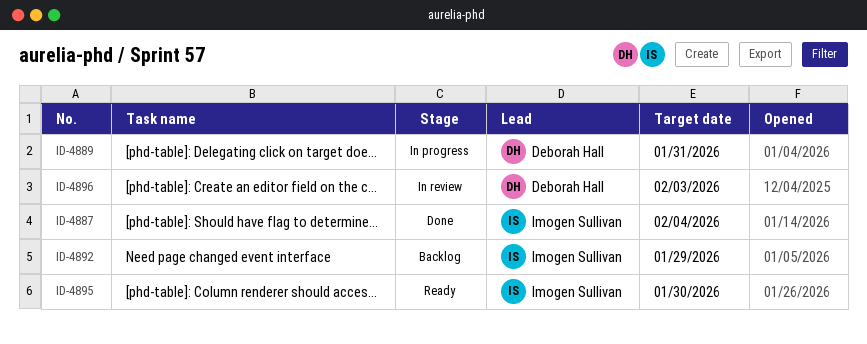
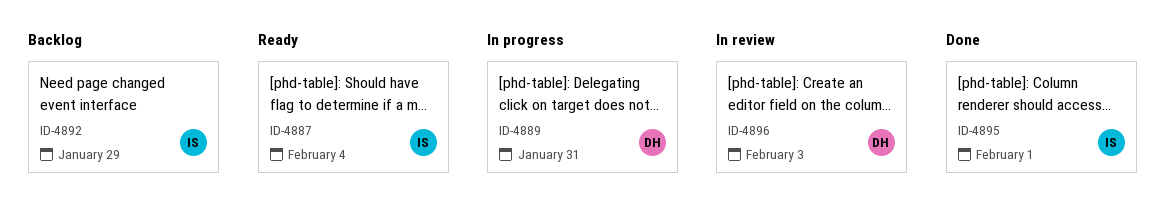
ID-4887, status: Done -> Ready
ID-4895, status: Ready -> Done
ID-4895, due: Jan 30 -> Feb 1

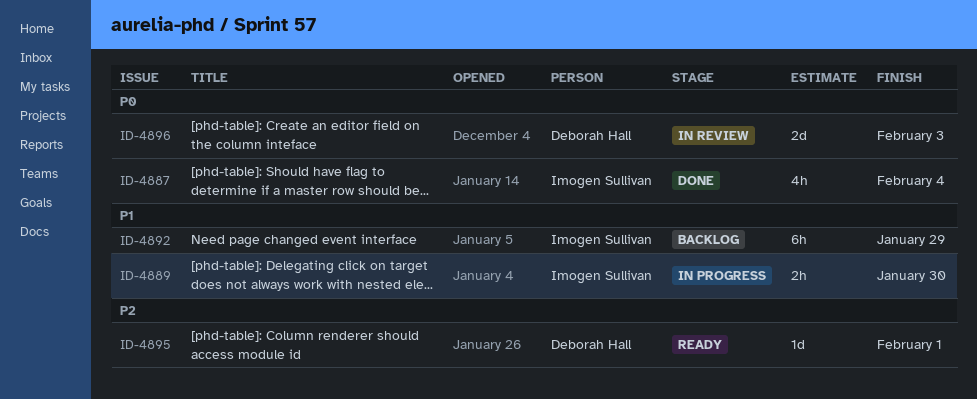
ID-4887, status: Ready -> Done
ID-4889, owner: Deborah Hall -> Imogen Sullivan
ID-4889, due: Jan 31 -> Jan 30
ID-4895, status: Done -> Ready
ID-4895, owner: Imogen Sullivan -> Deborah Hall

